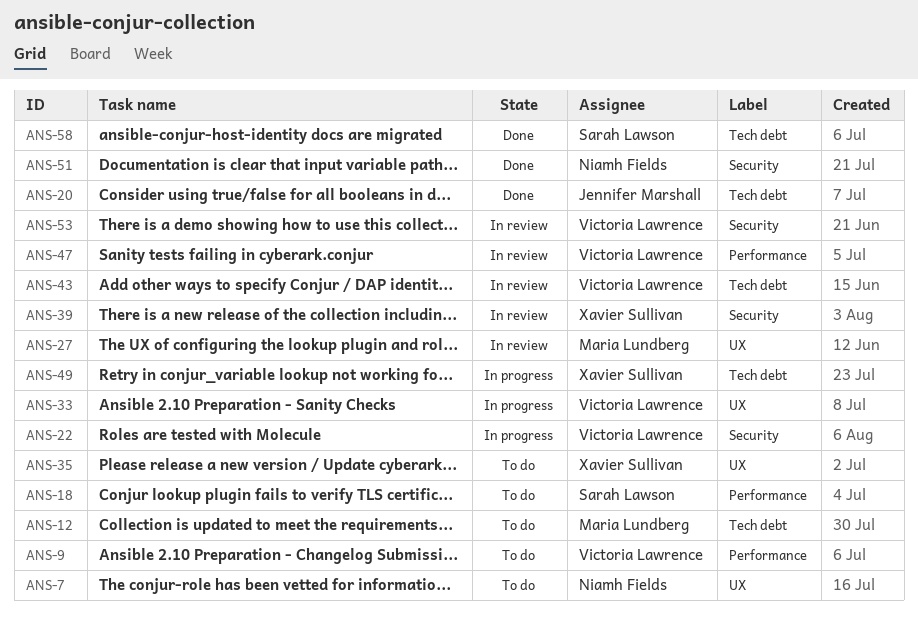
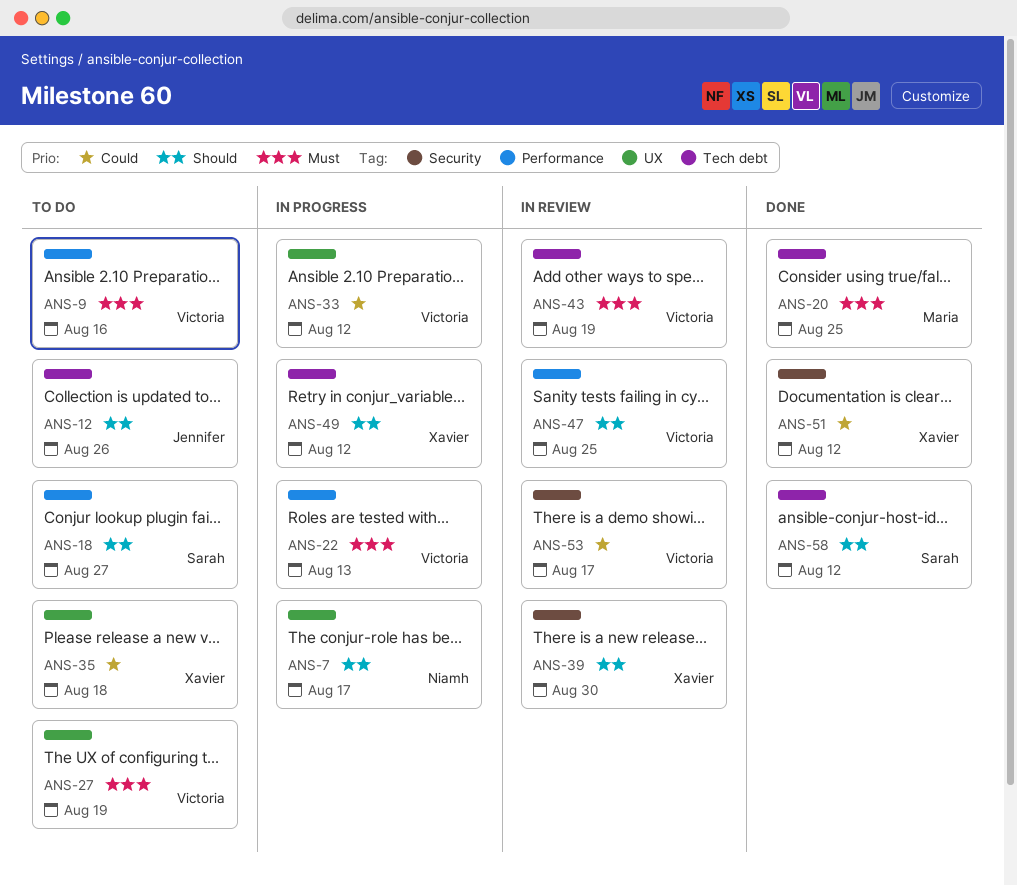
ANS-7, status: To do -> In progress
ANS-12, owner: Maria Lundberg -> Jennifer Marshall
ANS-20, owner: Jennifer Marshall -> Maria Lundberg
ANS-22, label: Security -> Performance
ANS-27, status: In review -> To do
ANS-27, owner: Maria Lundberg -> Victoria Lawrence
ANS-51, owner: Niamh Fields -> Xavier Sullivan

